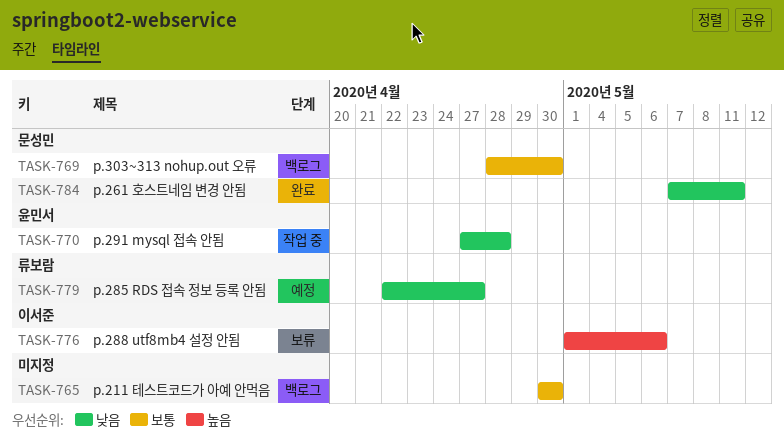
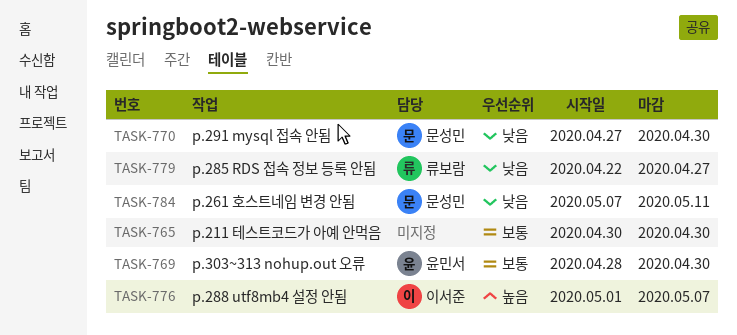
TASK-769, owner: 문성민 -> 윤민서
TASK-770, owner: 윤민서 -> 문성민
TASK-770, due: Apr 28 -> Apr 30
TASK-776, due: May 6 -> May 7

